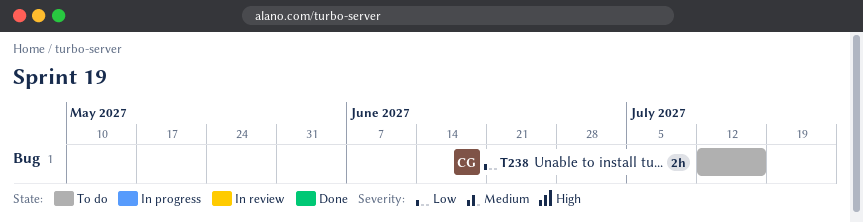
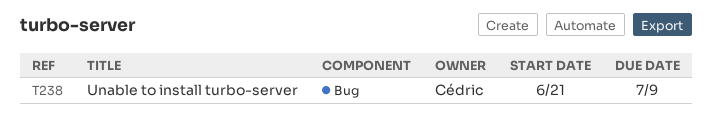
T238, start: Jul 12 -> Jun 21
T238, due: Jul 16 -> Jul 9

